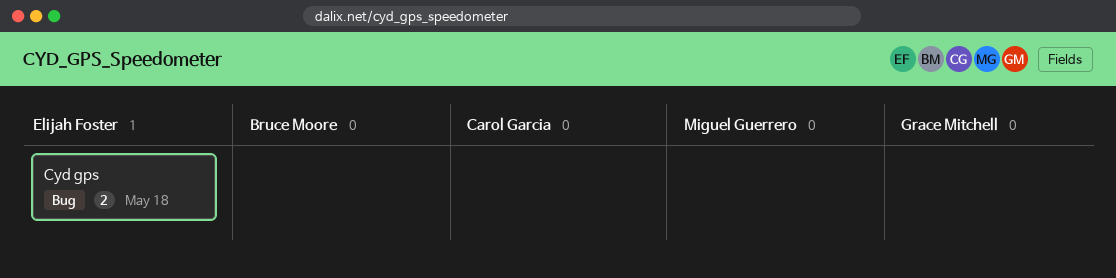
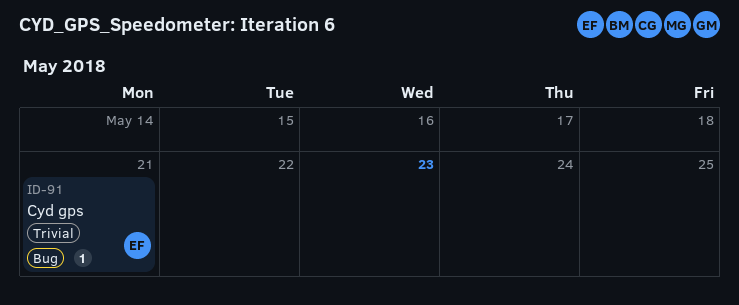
Cyd gps, estimate: 2 -> 1
Cyd gps, due: May 18 -> May 21

